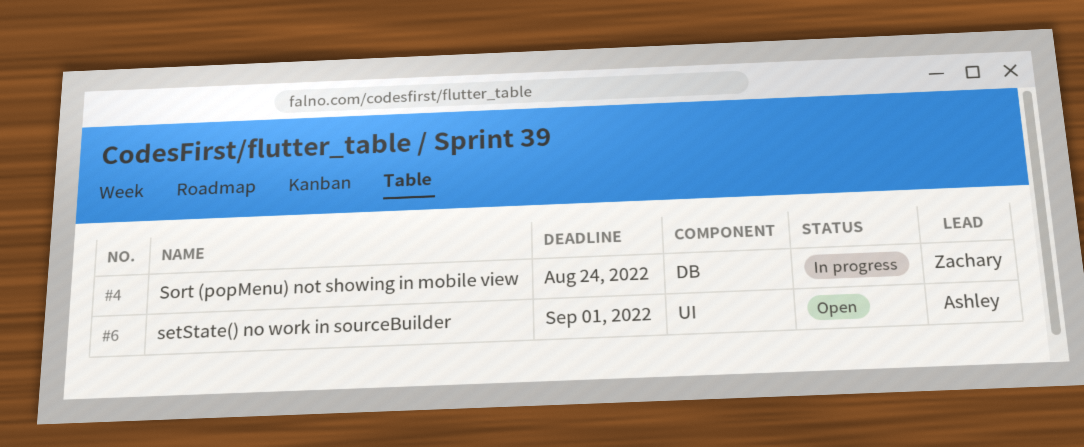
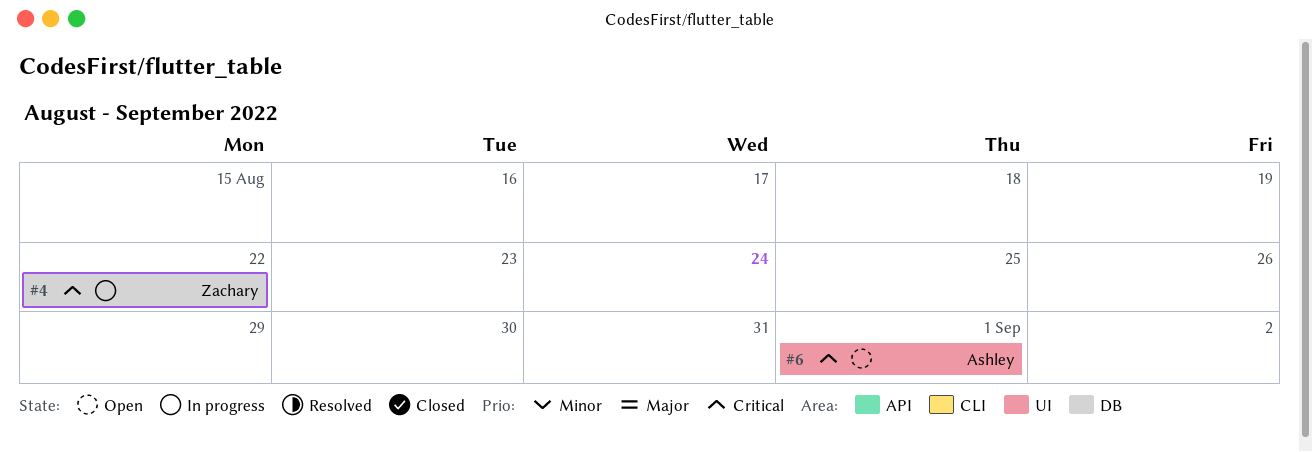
#4, due: Aug 24 -> Aug 22

